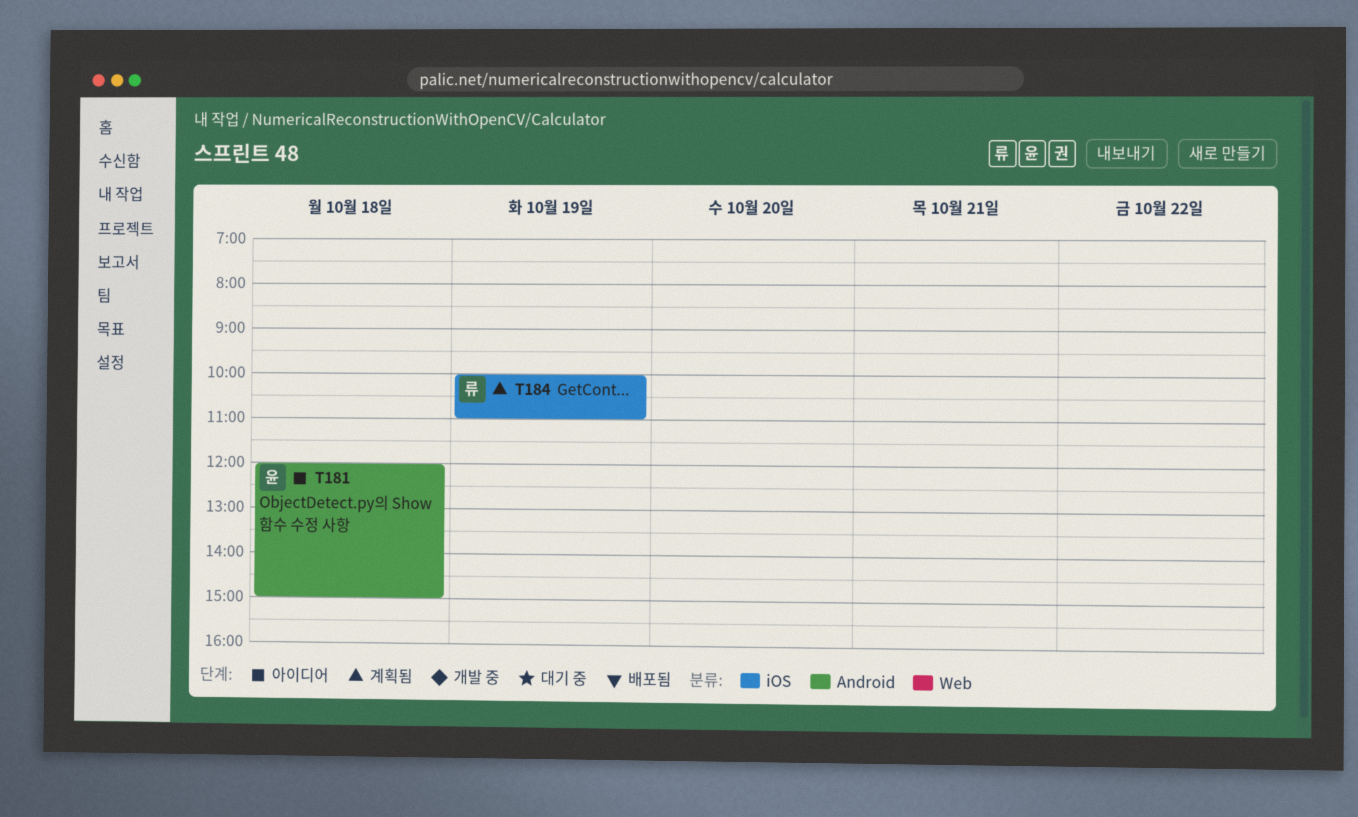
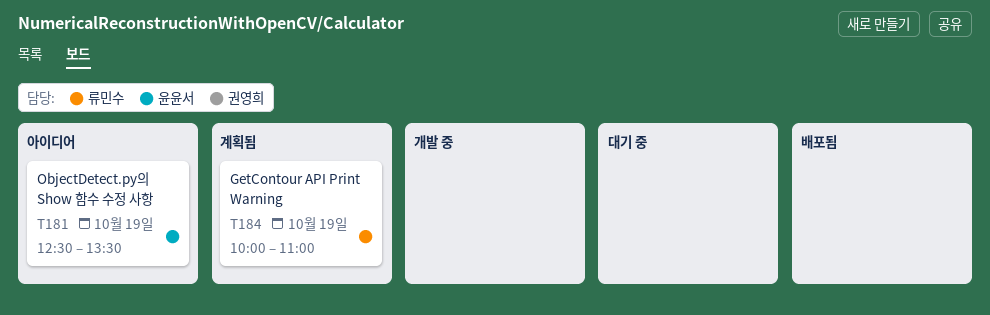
T181, day: Oct 18 -> Oct 19
T181, begins: 12:00 -> 12:30
T181, ends: 15:00 -> 13:30

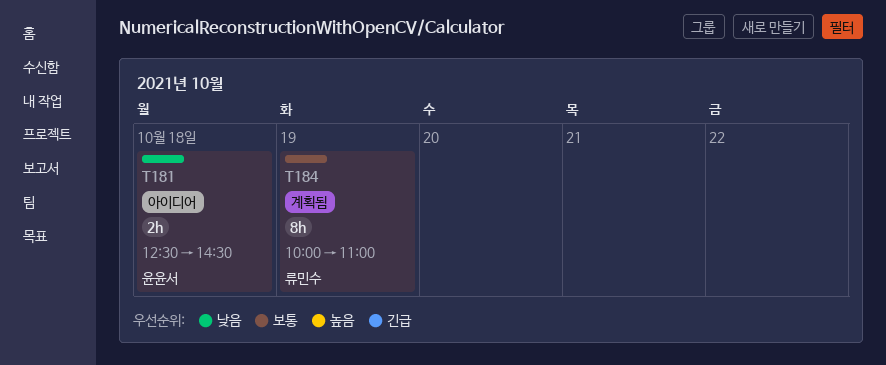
T181, day: Oct 19 -> Oct 18
T181, ends: 13:30 -> 14:30

